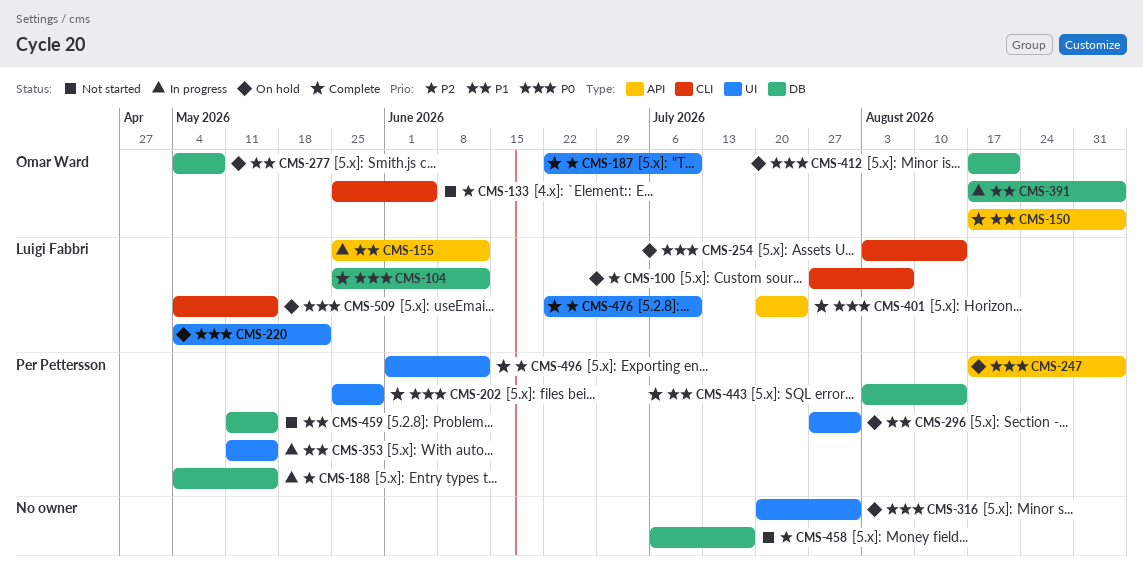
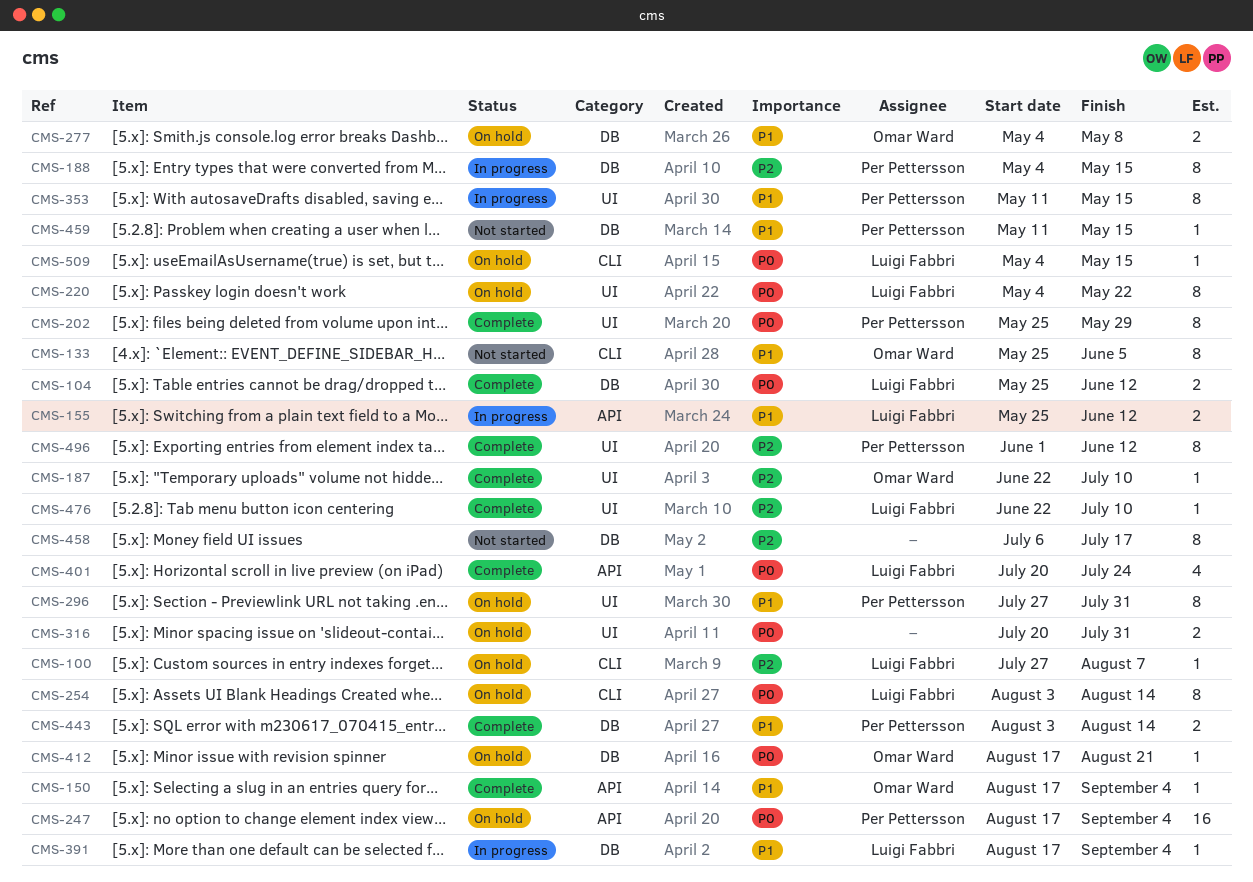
CMS-133, priority: P2 -> P1
CMS-391, owner: Omar Ward -> Luigi Fabbri

